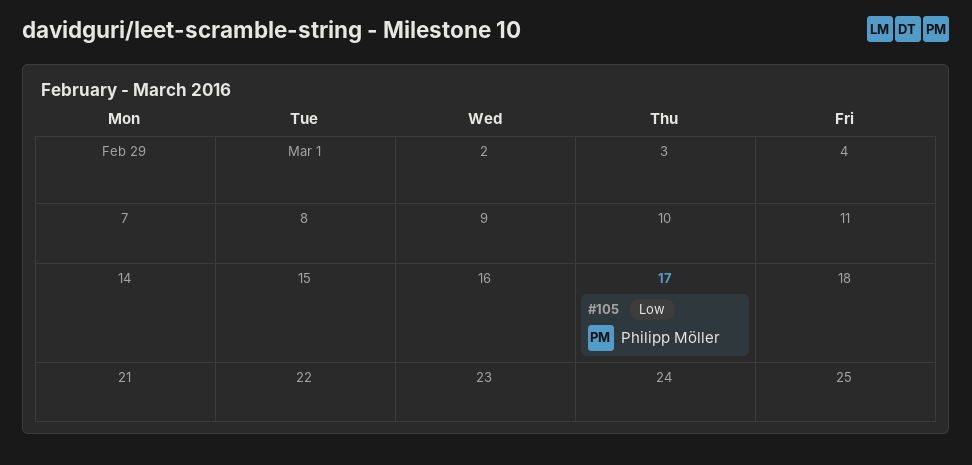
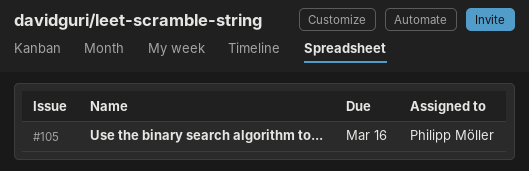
#105, due: Mar 17 -> Mar 16

